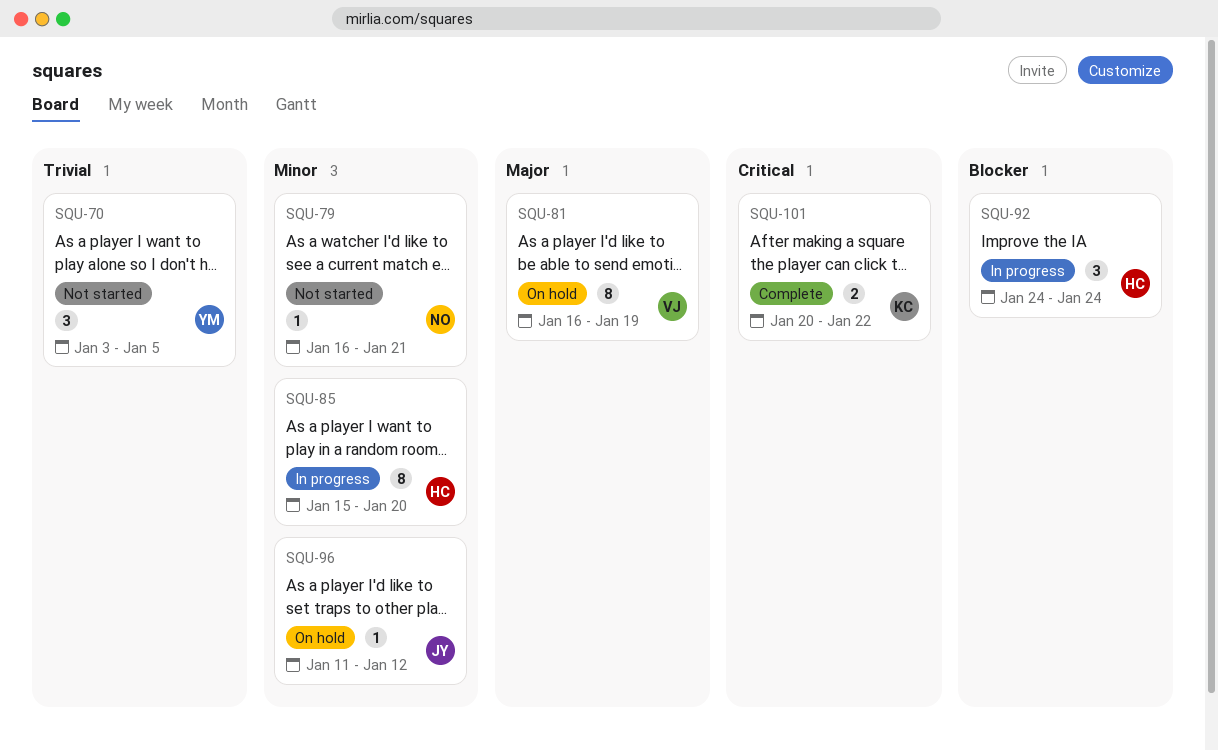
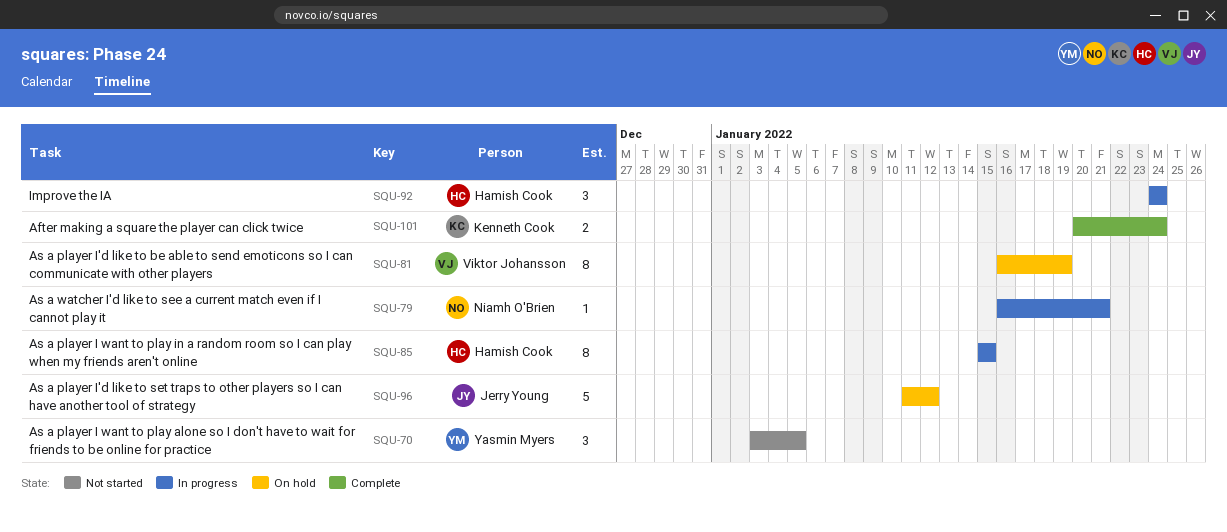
SQU-79, status: Not started -> In progress
SQU-85, due: Jan 20 -> Jan 15
SQU-96, estimate: 1 -> 5
SQU-101, due: Jan 22 -> Jan 24

